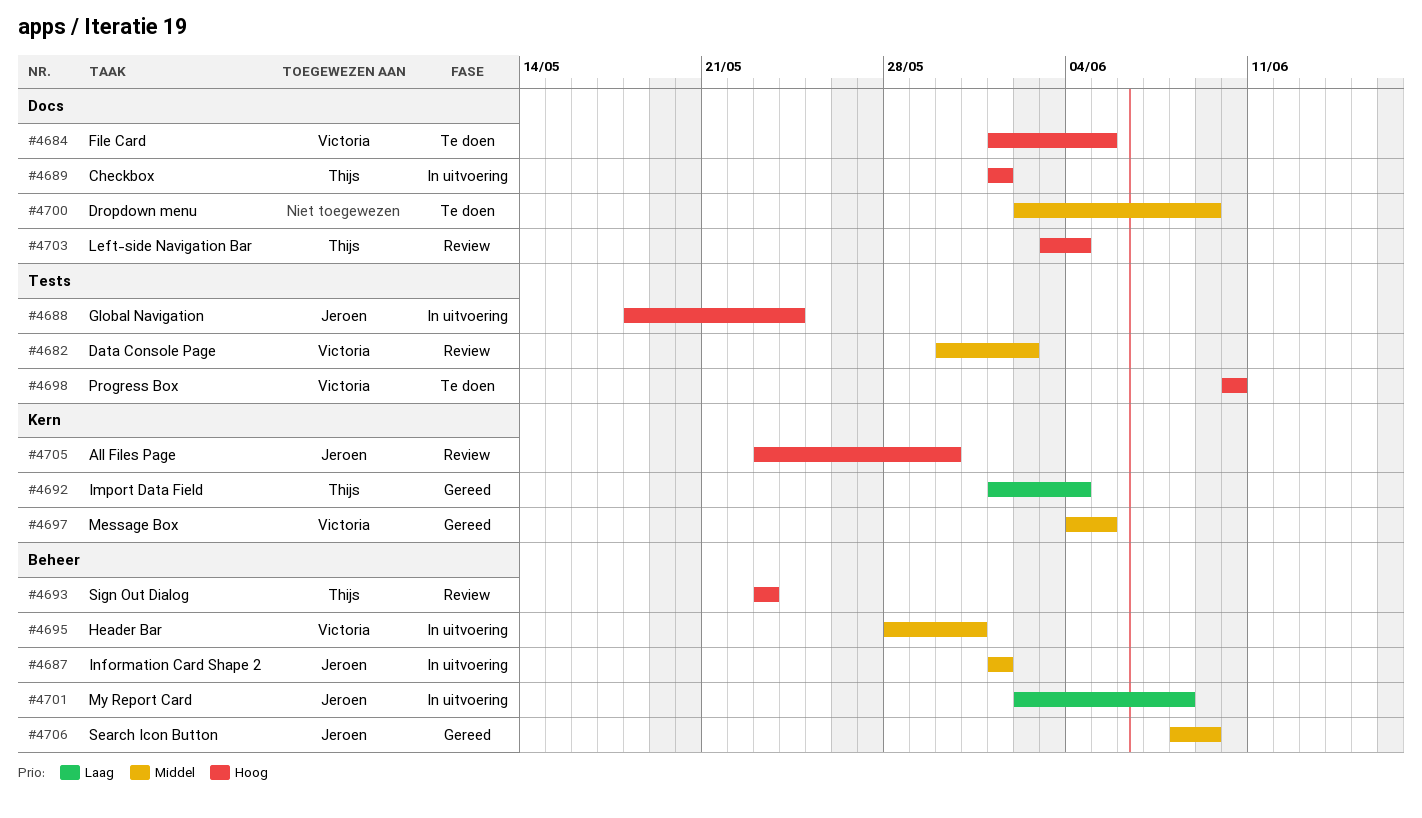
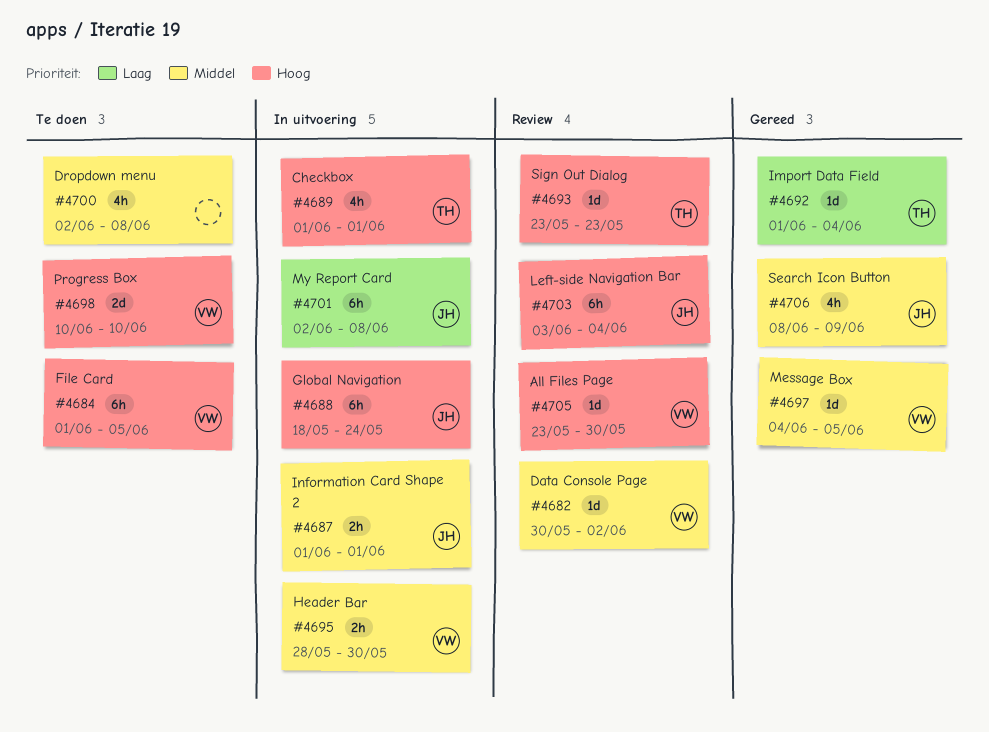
#4695, due: May 31 -> May 30
#4700, due: Jun 9 -> Jun 8
#4703, owner: Thijs -> Jeroen
#4705, owner: Jeroen -> Victoria

